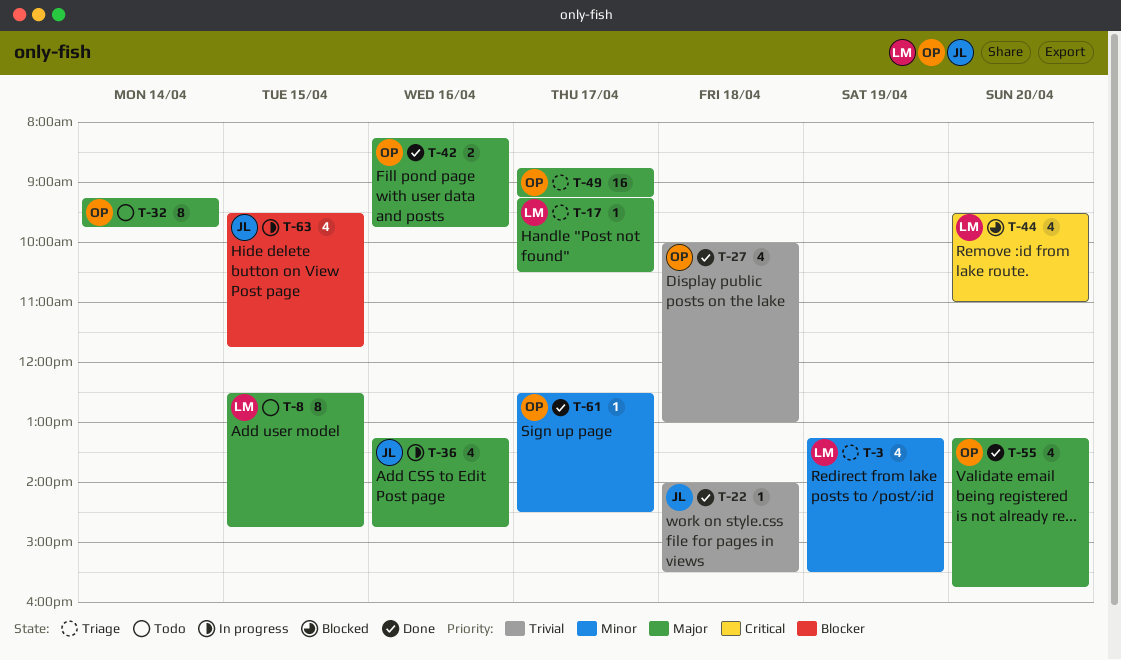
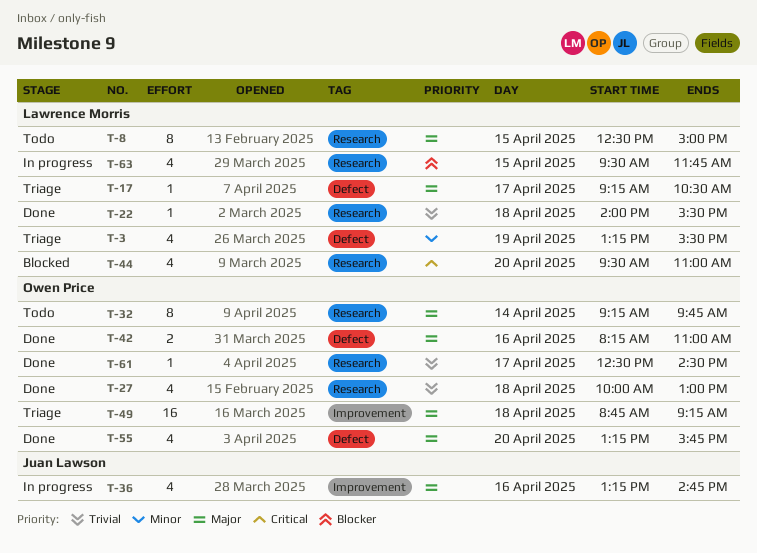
T-8, ends: 14:45 -> 15:00
T-22, owner: Juan Lawson -> Lawrence Morris
T-42, ends: 09:45 -> 11:00
T-49, day: Apr 17 -> Apr 18
T-61, priority: Minor -> Trivial
T-63, owner: Juan Lawson -> Lawrence Morris

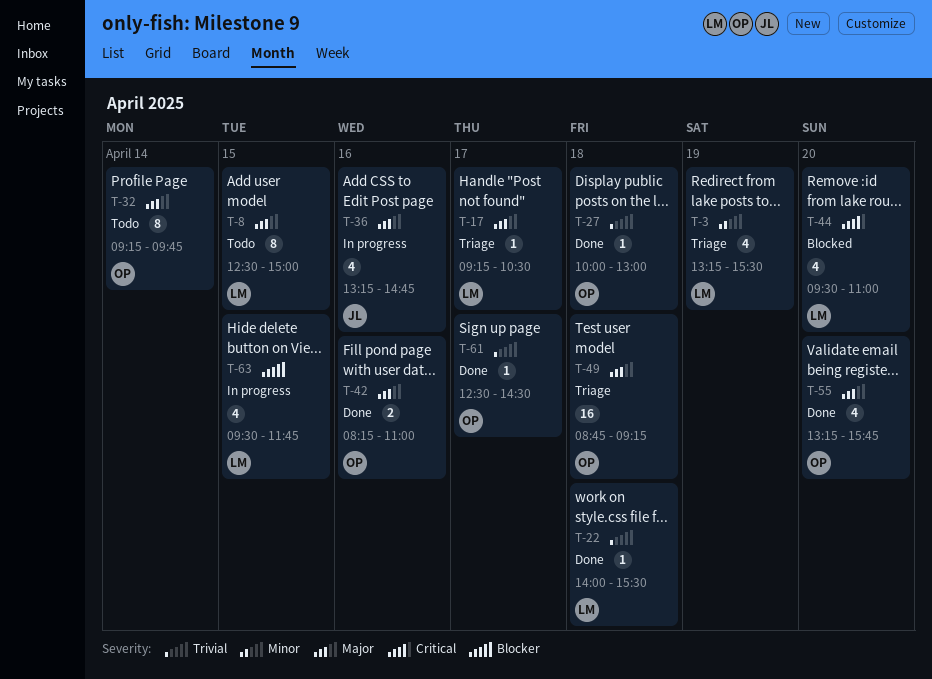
T-27, estimate: 4 -> 1

